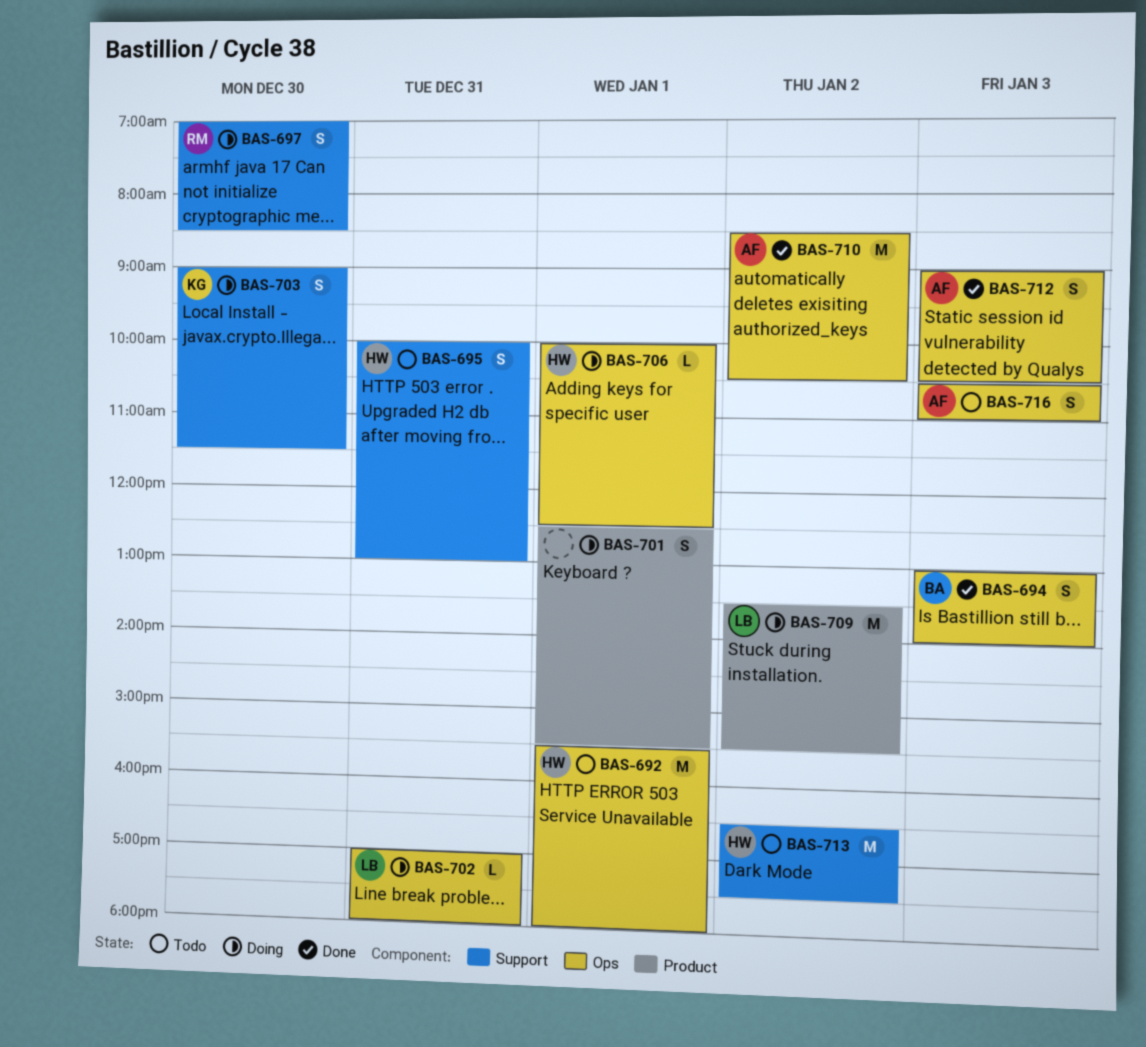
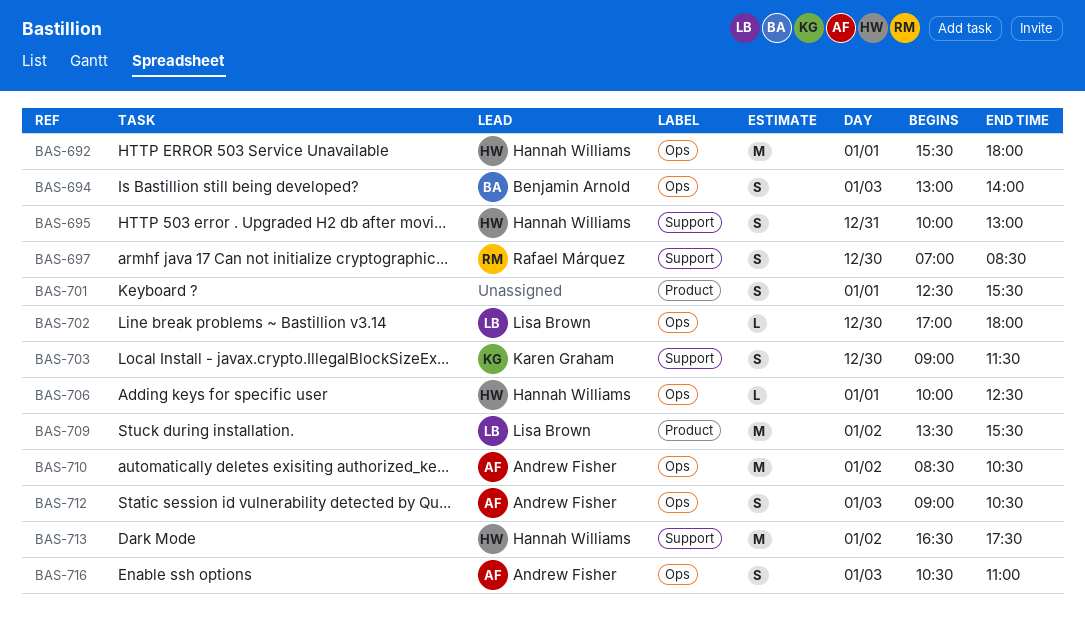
BAS-702, day: Dec 31 -> Dec 30

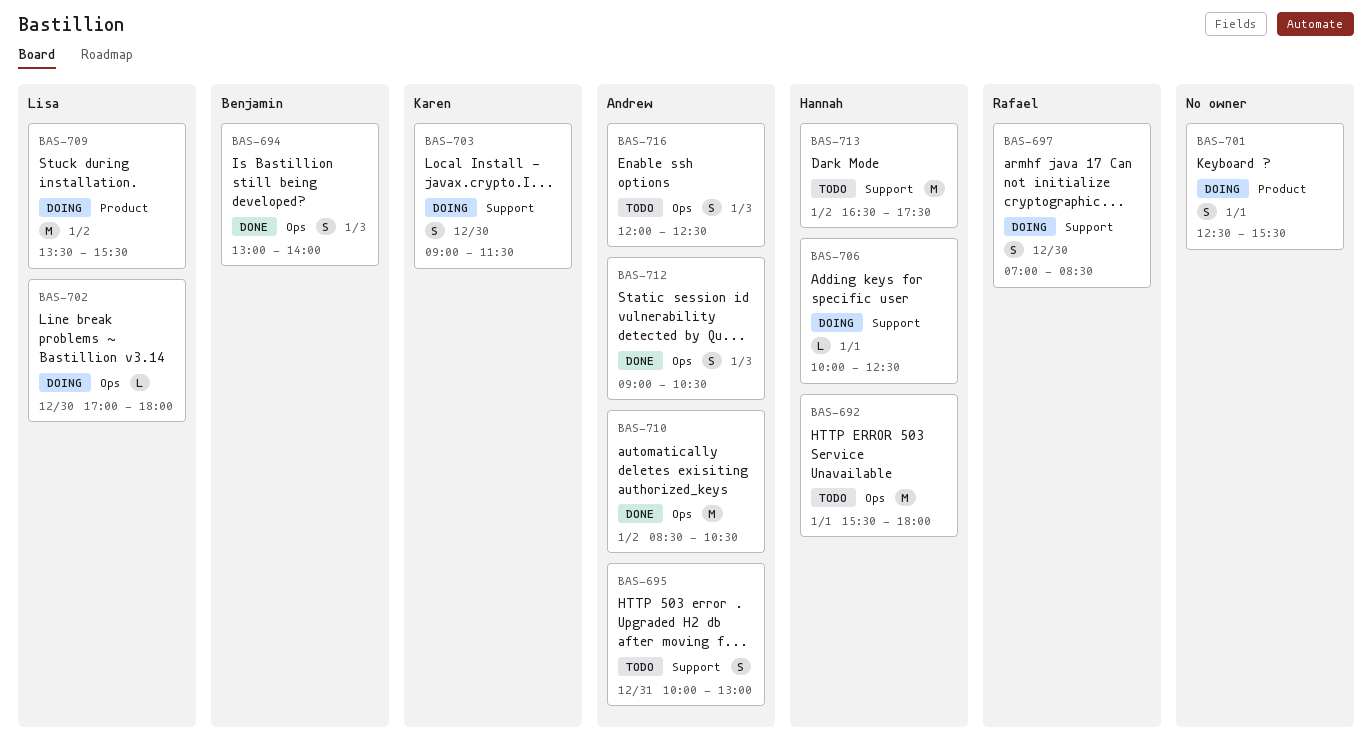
BAS-695, owner: Hannah Williams -> Andrew Fisher
BAS-706, label: Ops -> Support
BAS-716, begins: 10:30 -> 12:00
BAS-716, ends: 11:00 -> 12:30

